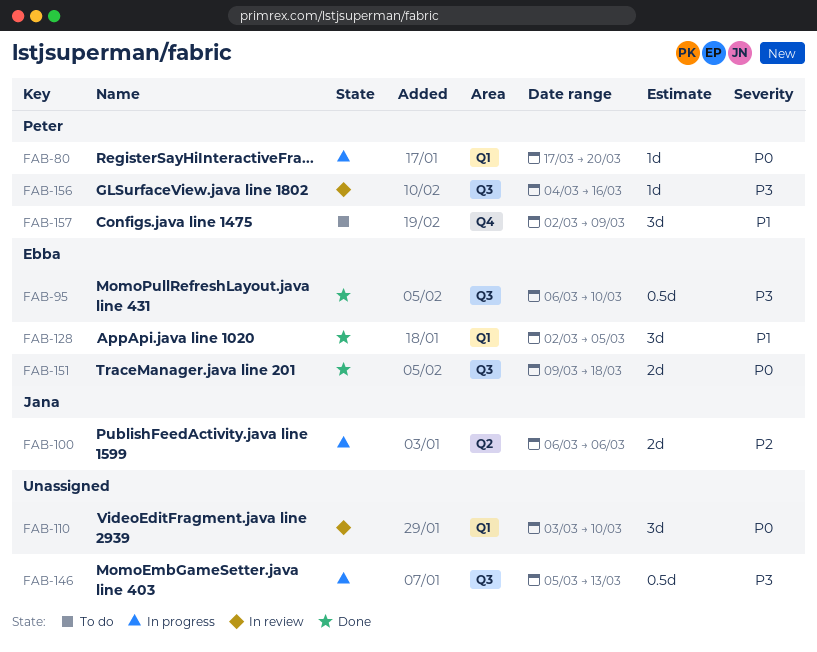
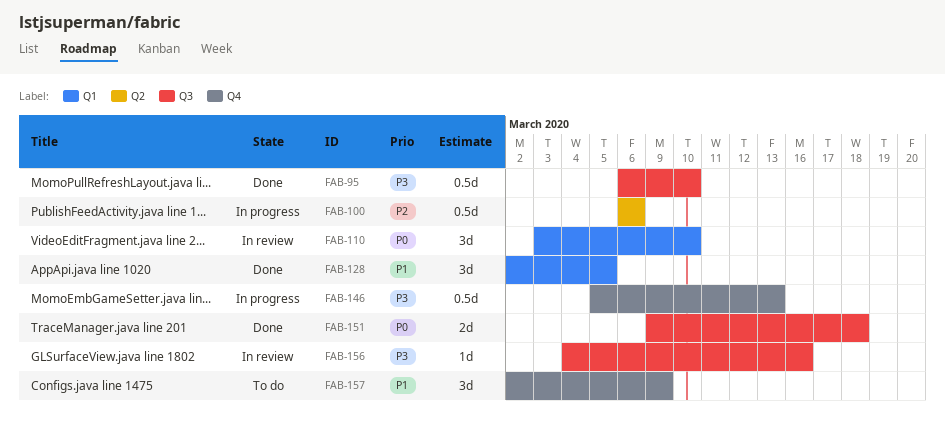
FAB-80: present -> none
FAB-100, estimate: 2d -> 0.5d
FAB-146, label: Q3 -> Q4

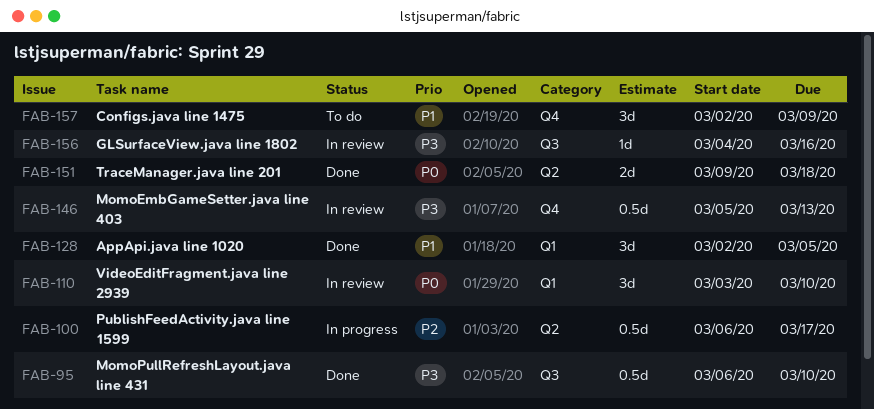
FAB-100, due: Mar 6 -> Mar 17
FAB-146, status: In progress -> In review
FAB-151, label: Q3 -> Q2

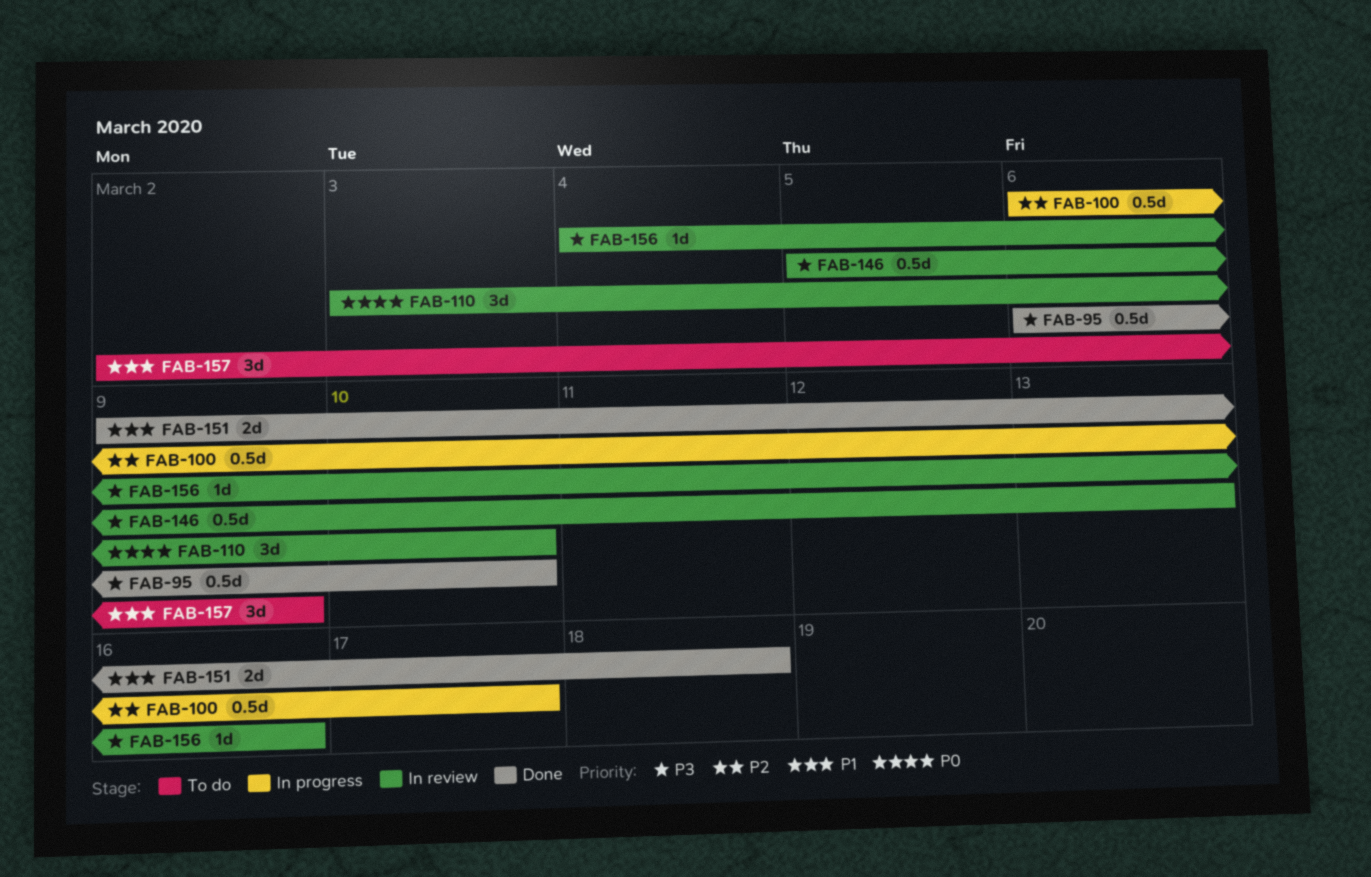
FAB-128: present -> none
FAB-151, priority: P0 -> P1

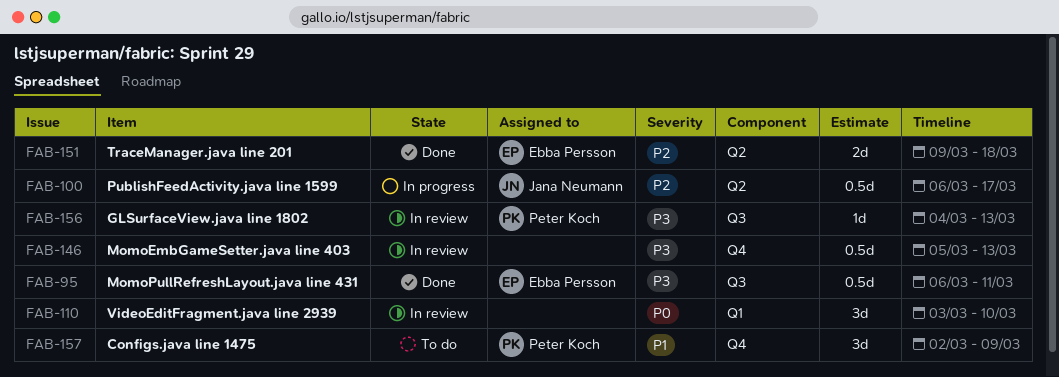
FAB-95, due: Mar 10 -> Mar 11
FAB-151, priority: P1 -> P2
FAB-156, due: Mar 16 -> Mar 13

